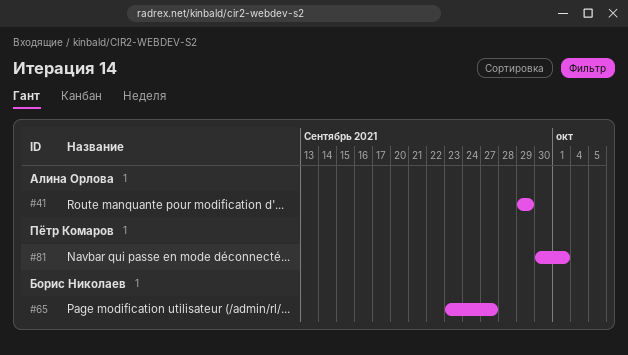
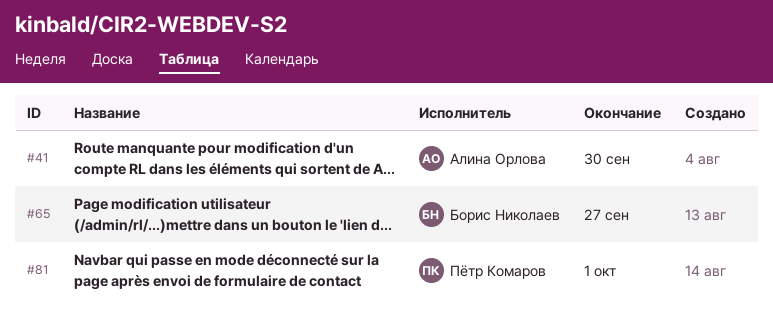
#41, due: Sep 29 -> Sep 30

